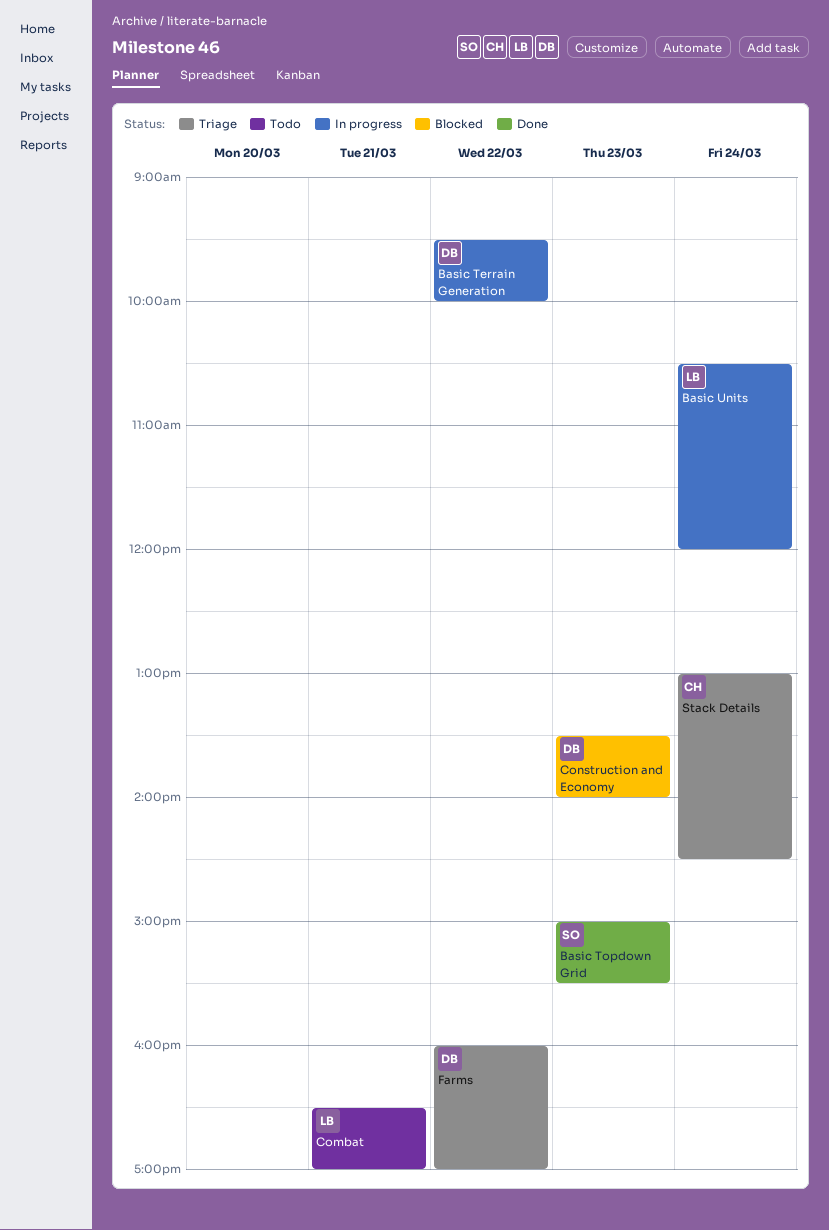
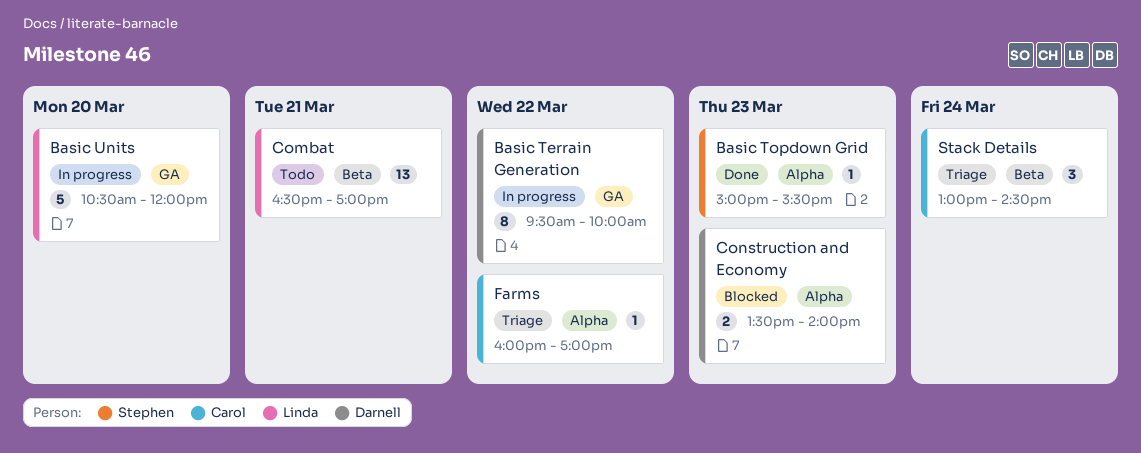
Basic Units, day: Mar 24 -> Mar 20
Farms, owner: Darnell -> Carol

